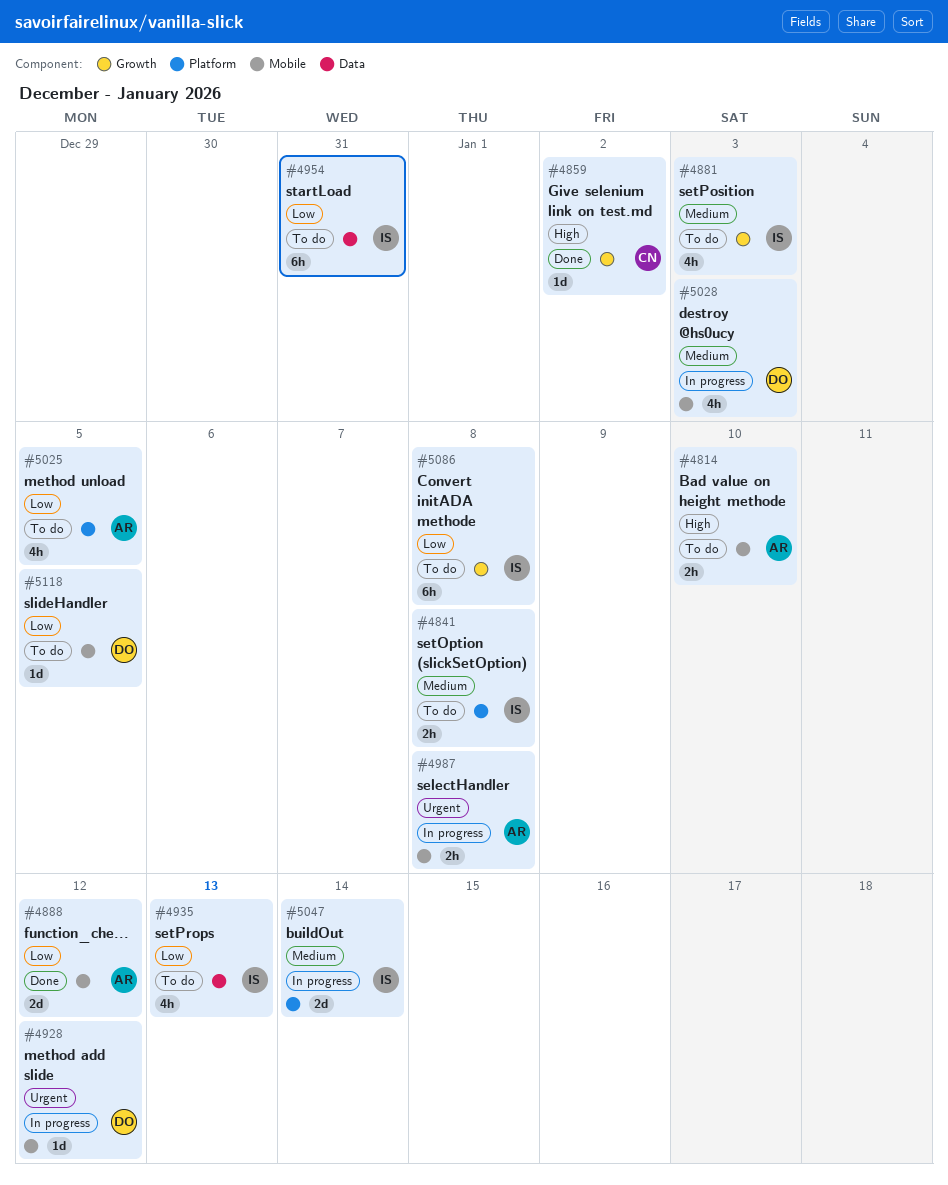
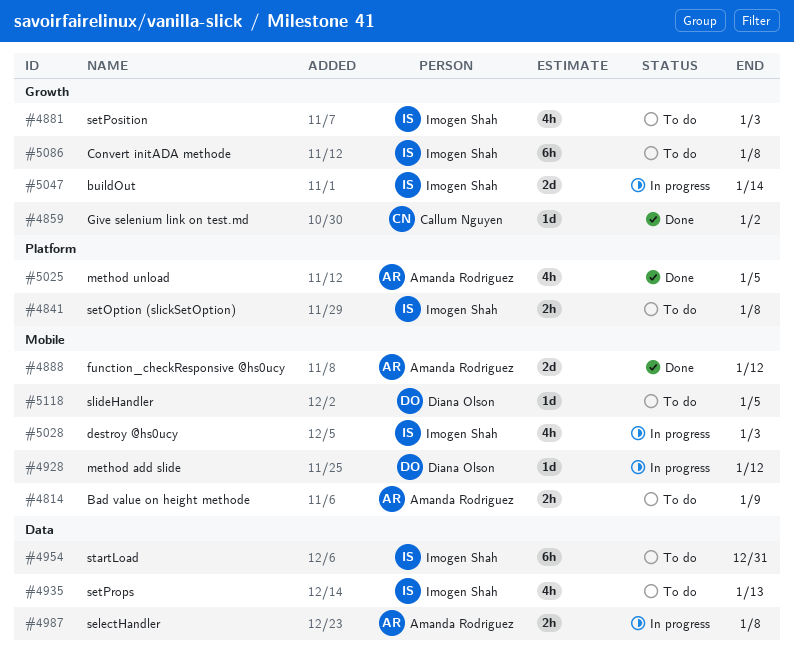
#4814, due: Jan 10 -> Jan 9
#4987, label: Mobile -> Data
#5025, status: To do -> Done
#5028, owner: Diana Olson -> Imogen Shah
#5047, label: Platform -> Growth

